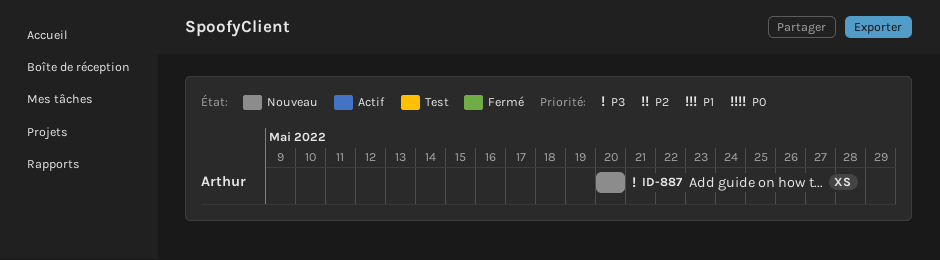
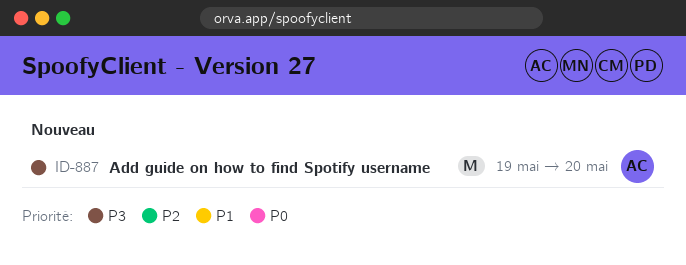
ID-887, estimate: XS -> M
ID-887, start: May 20 -> May 19

